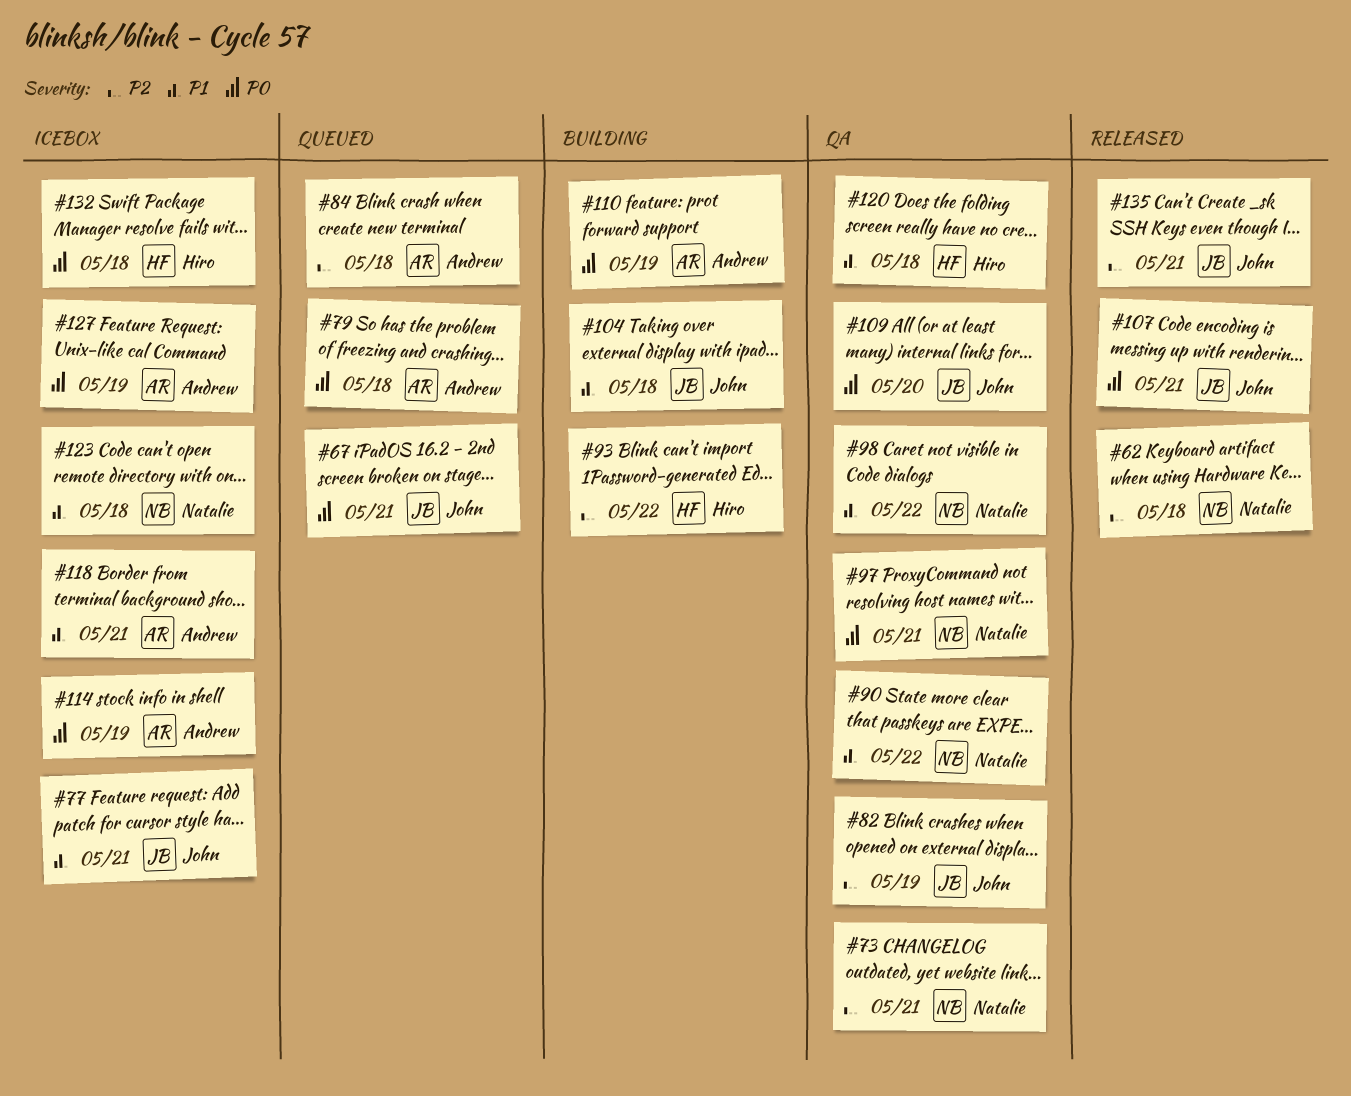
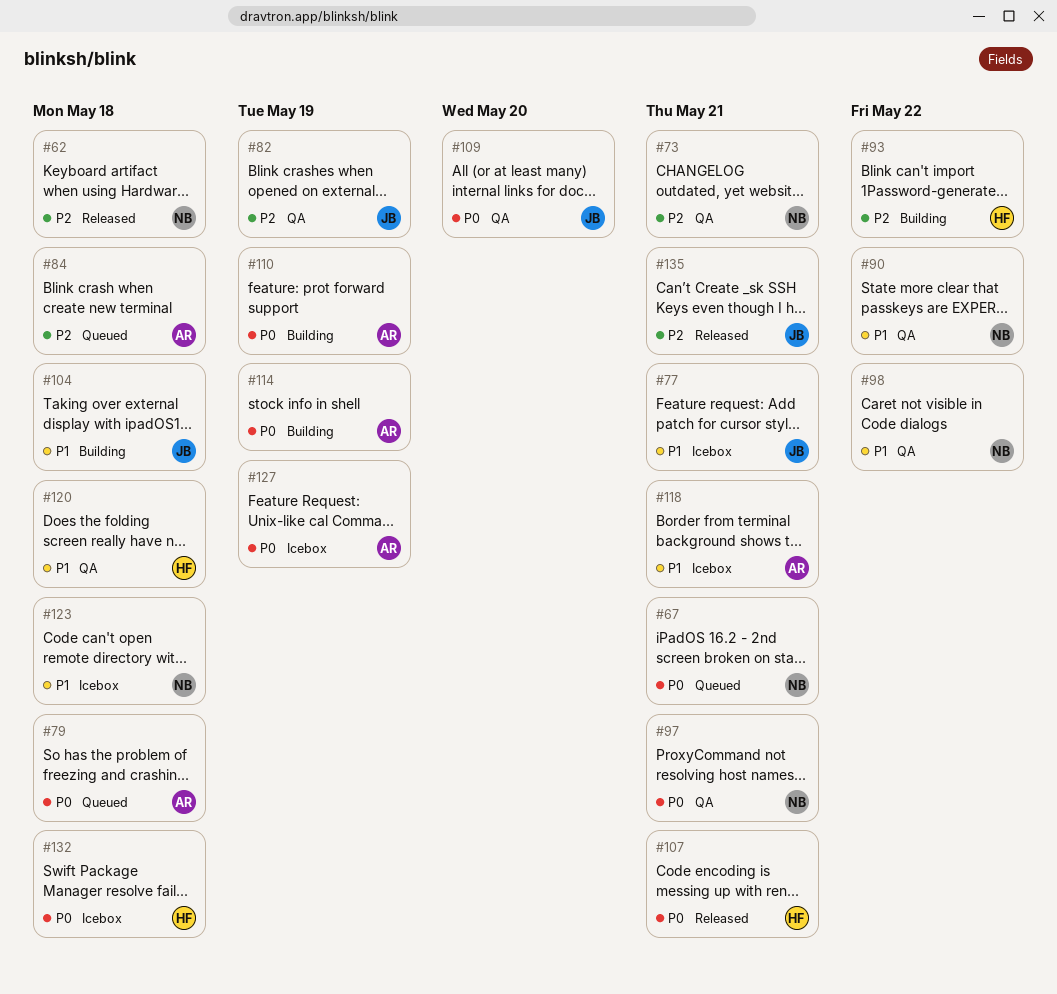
#67, owner: John -> Natalie
#107, owner: John -> Hiro
#114, status: Icebox -> Building

